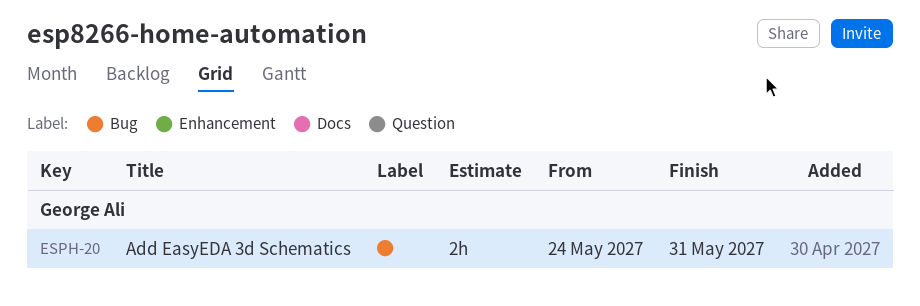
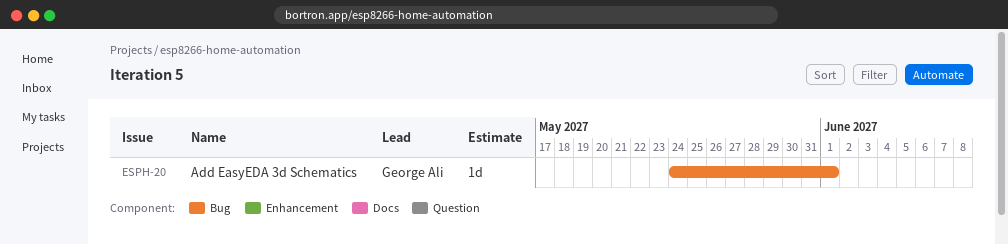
ESPH-20, estimate: 2h -> 1d
ESPH-20, due: May 31 -> Jun 1

